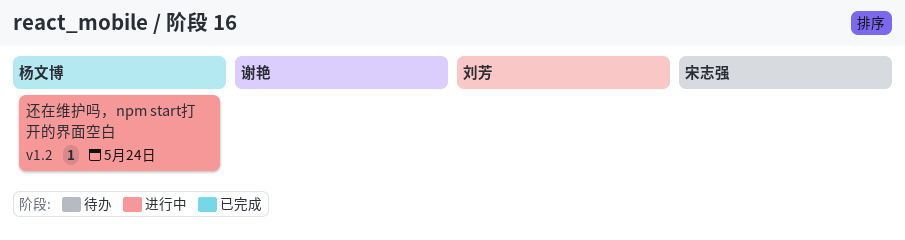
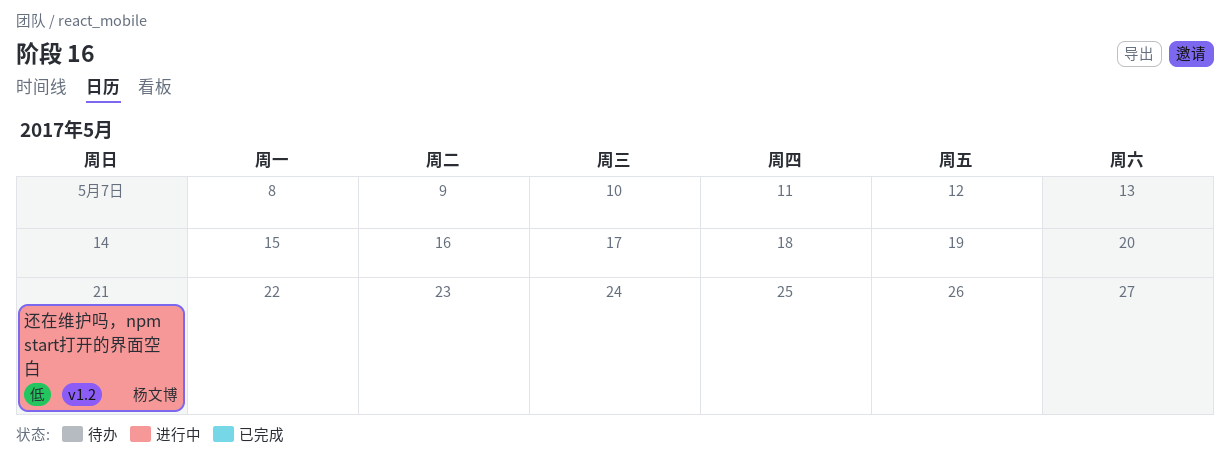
还在维护吗，npm start打开的界面空白, due: May 24 -> May 21

